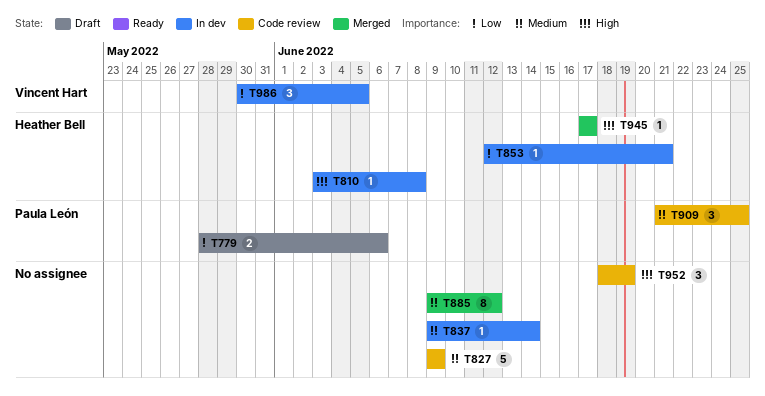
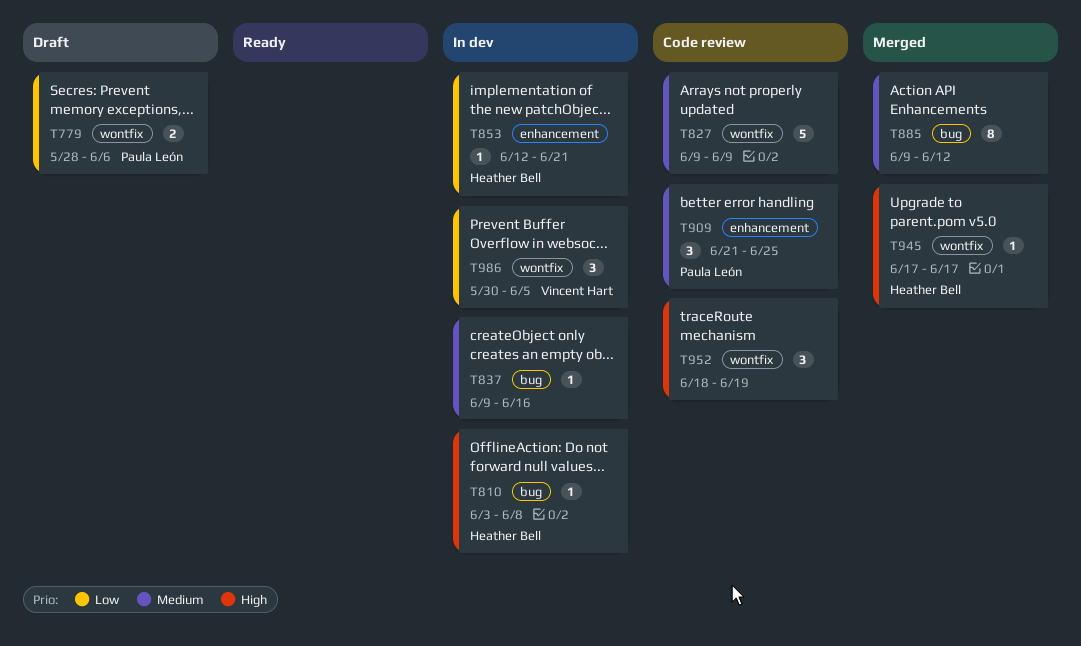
T837, due: Jun 14 -> Jun 16

